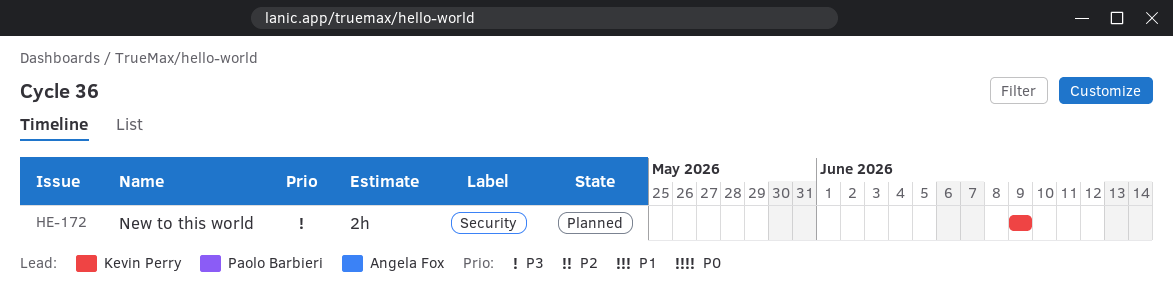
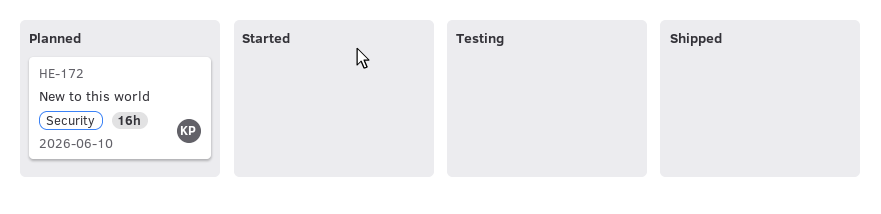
HE-172, estimate: 2h -> 16h
HE-172, due: Jun 9 -> Jun 10

